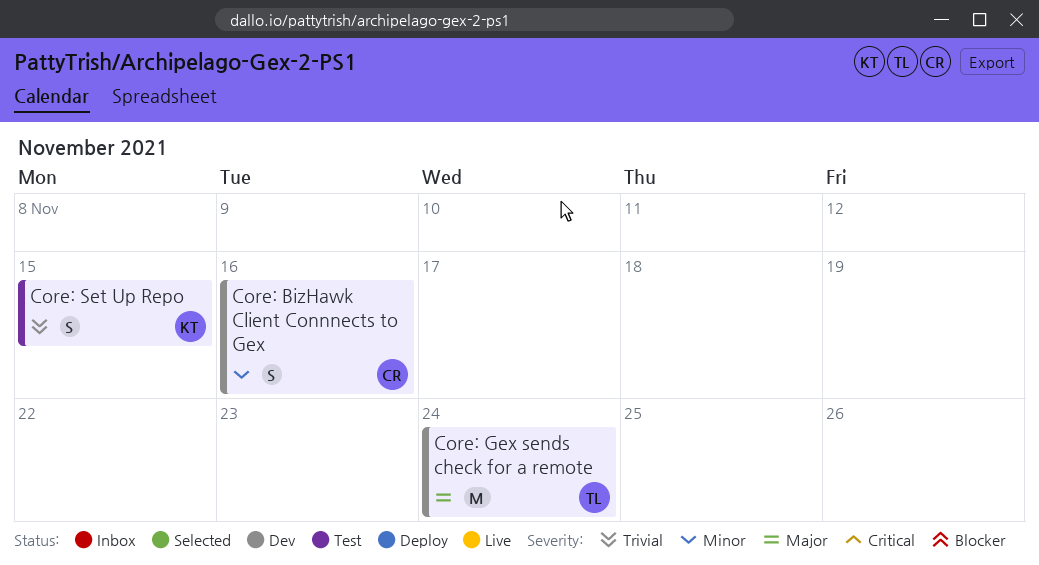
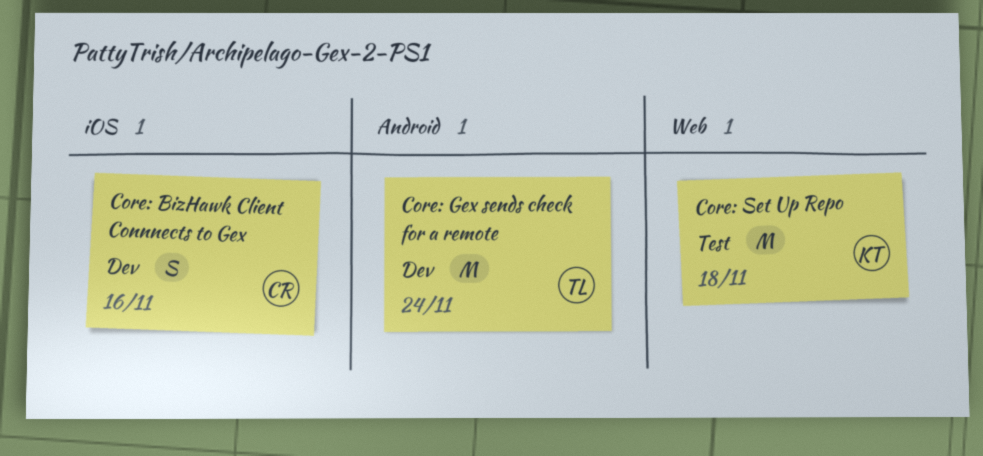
Core: Set Up Repo, estimate: S -> M
Core: Set Up Repo, due: Nov 15 -> Nov 18

